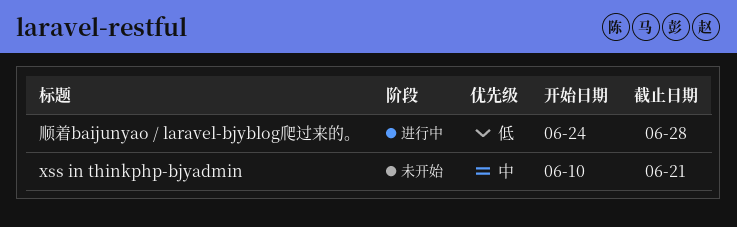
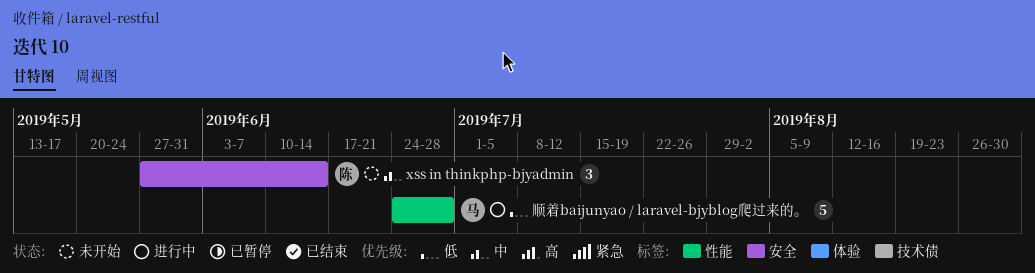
xss in thinkphp-bjyadmin, start: Jun 10 -> May 27
xss in thinkphp-bjyadmin, due: Jun 21 -> Jun 14

